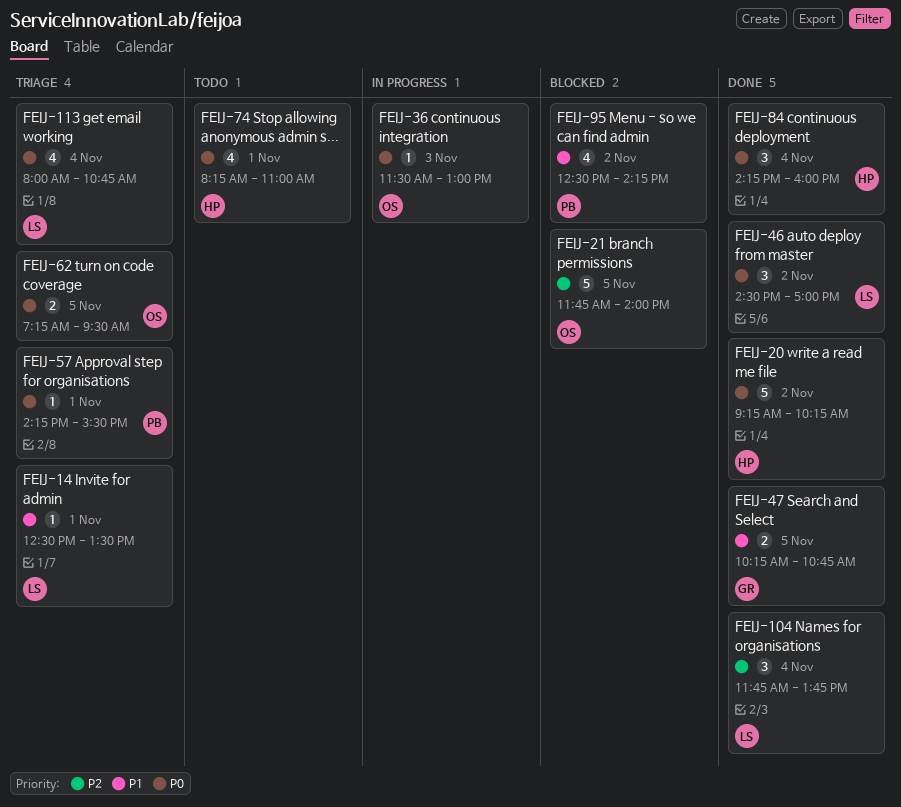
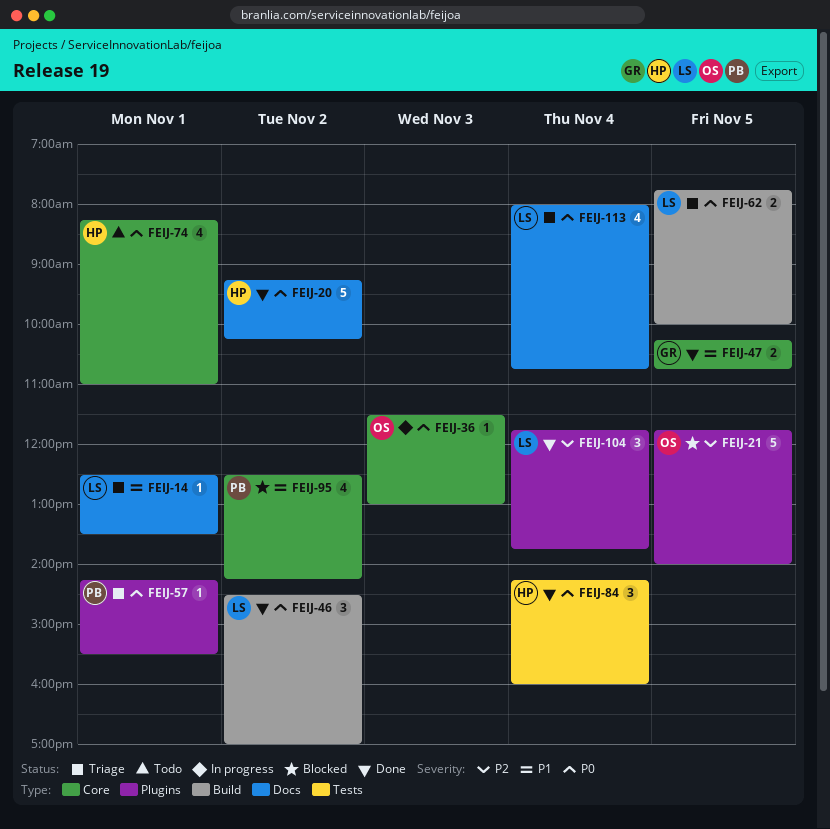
FEIJ-62, owner: OS -> LS
FEIJ-62, begins: 07:15 -> 07:45
FEIJ-62, ends: 09:30 -> 10:00

